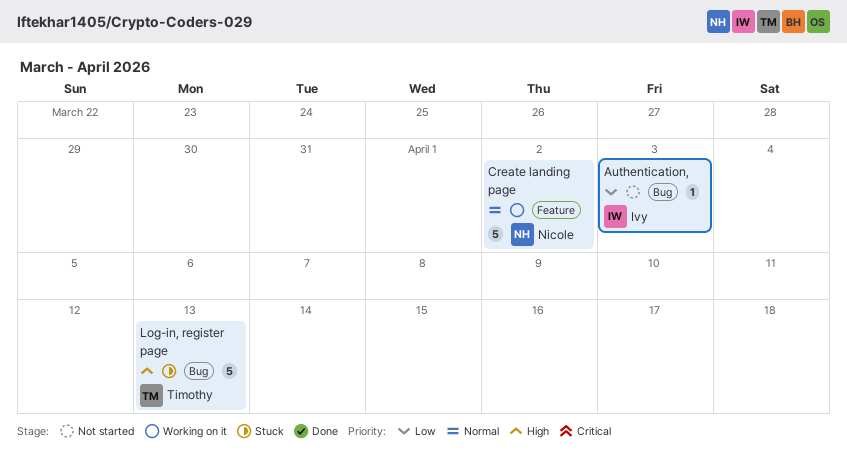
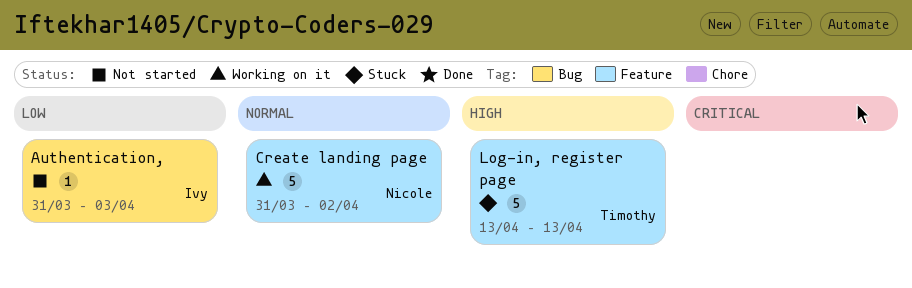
Log-in, register page, label: Bug -> Feature

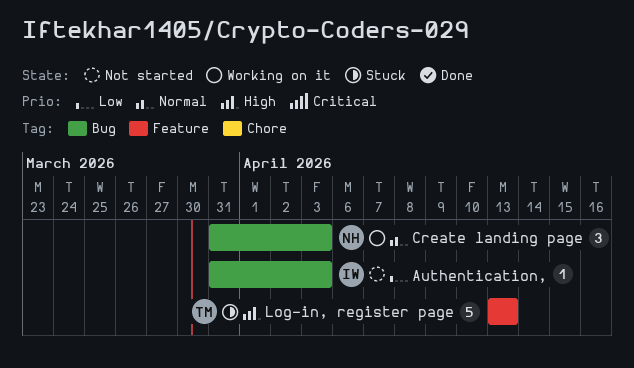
Create landing page, label: Feature -> Bug
Create landing page, estimate: 5 -> 3
Create landing page, due: Apr 2 -> Apr 3

